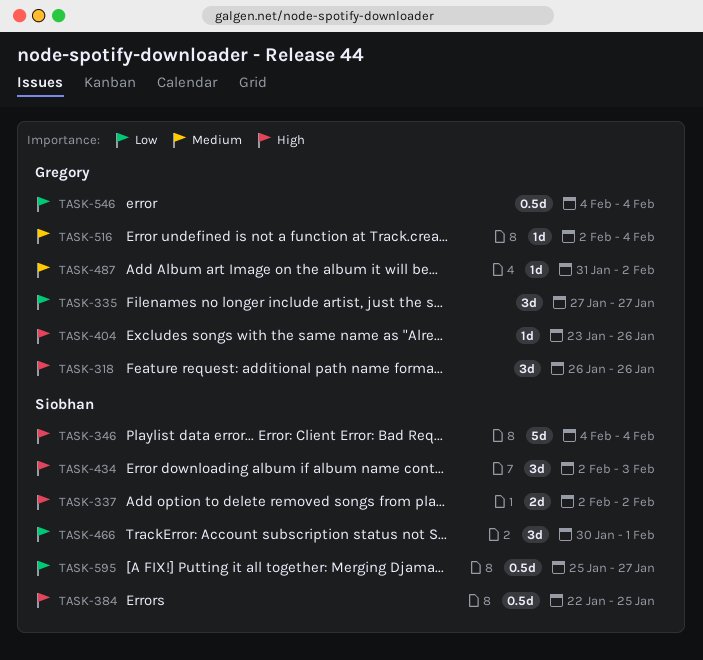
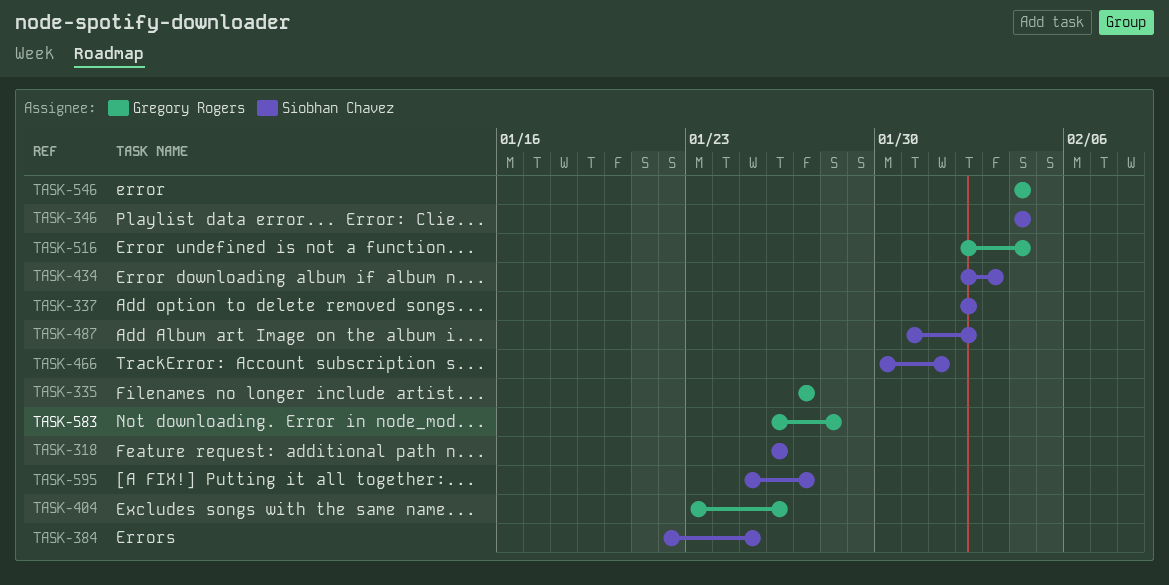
TASK-318, owner: Gregory Rogers -> Siobhan Chavez
TASK-487, owner: Gregory Rogers -> Siobhan Chavez
TASK-583: none -> present

